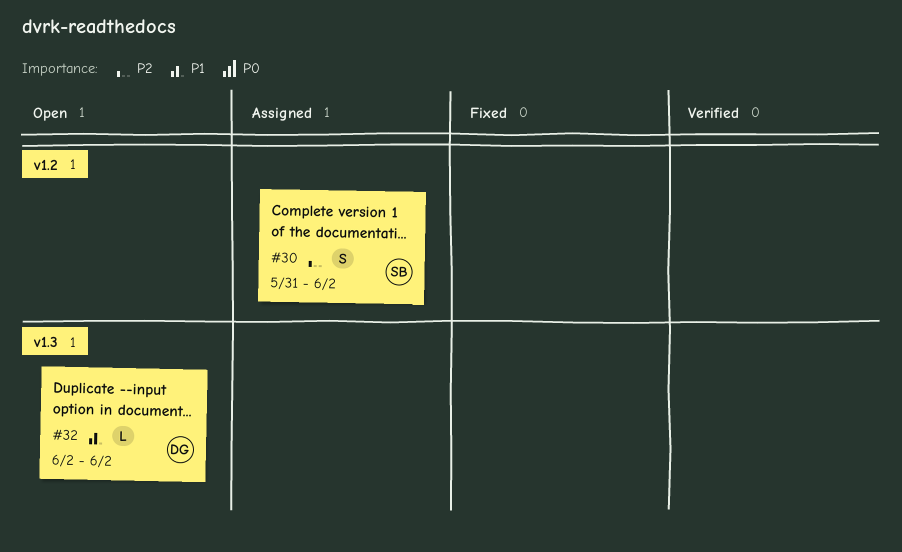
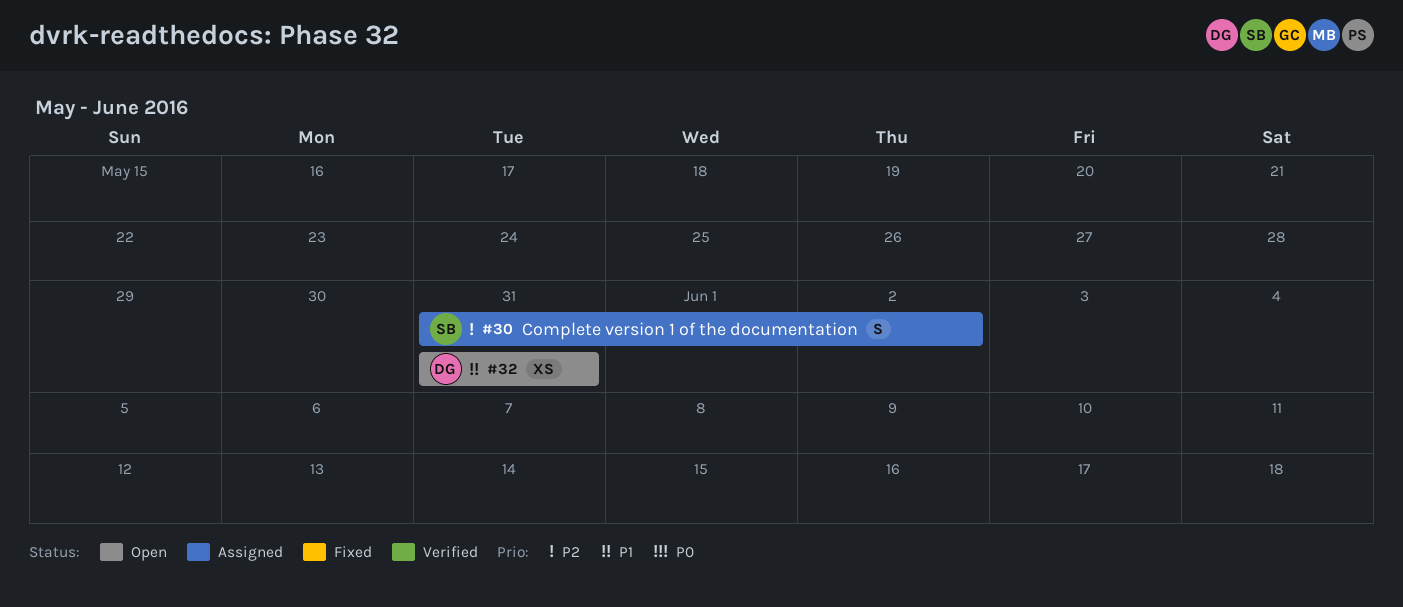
#32, estimate: L -> XS
#32, start: Jun 2 -> May 31
#32, due: Jun 2 -> May 31

